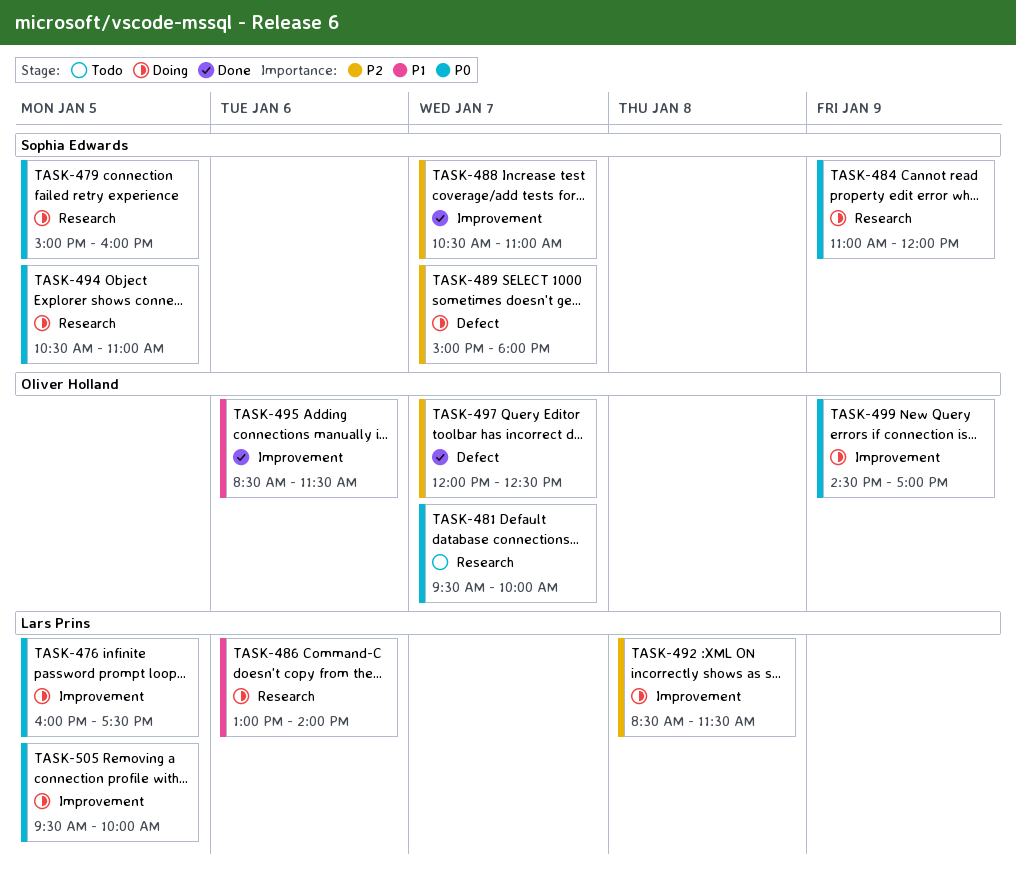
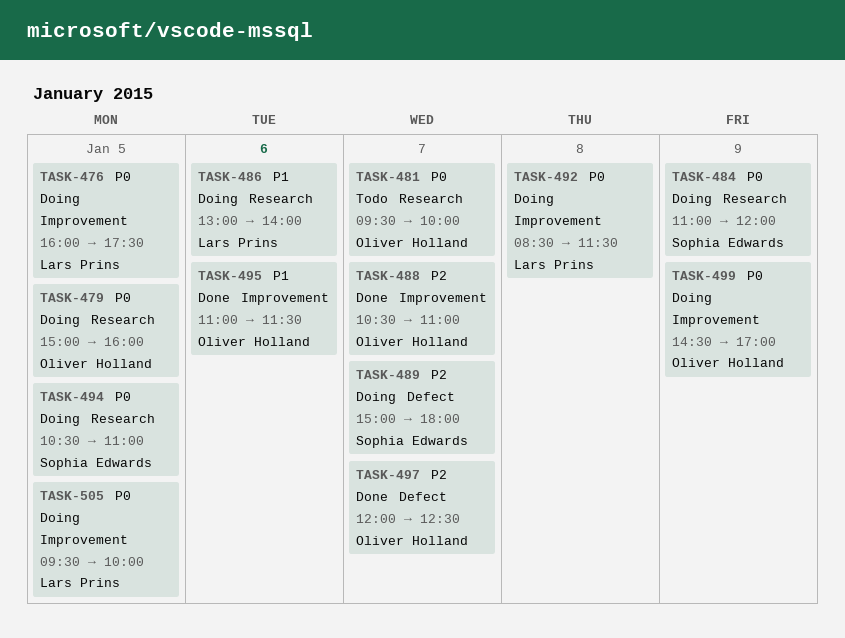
TASK-479, owner: Sophia Edwards -> Oliver Holland
TASK-488, owner: Sophia Edwards -> Oliver Holland
TASK-492, priority: P2 -> P0
TASK-495, begins: 08:30 -> 11:00

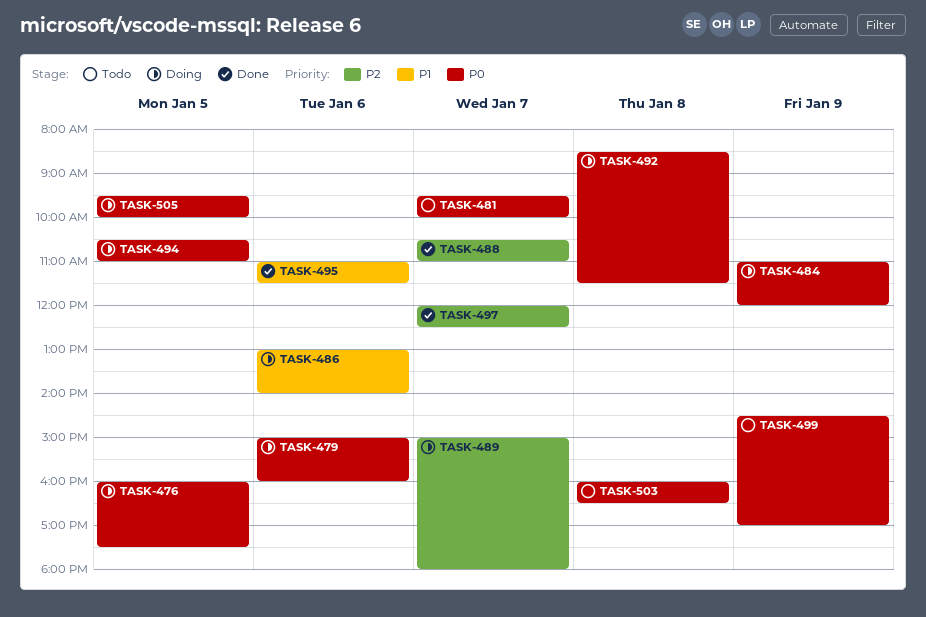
TASK-479, day: Jan 5 -> Jan 6
TASK-499, status: Doing -> Todo
TASK-503: none -> present

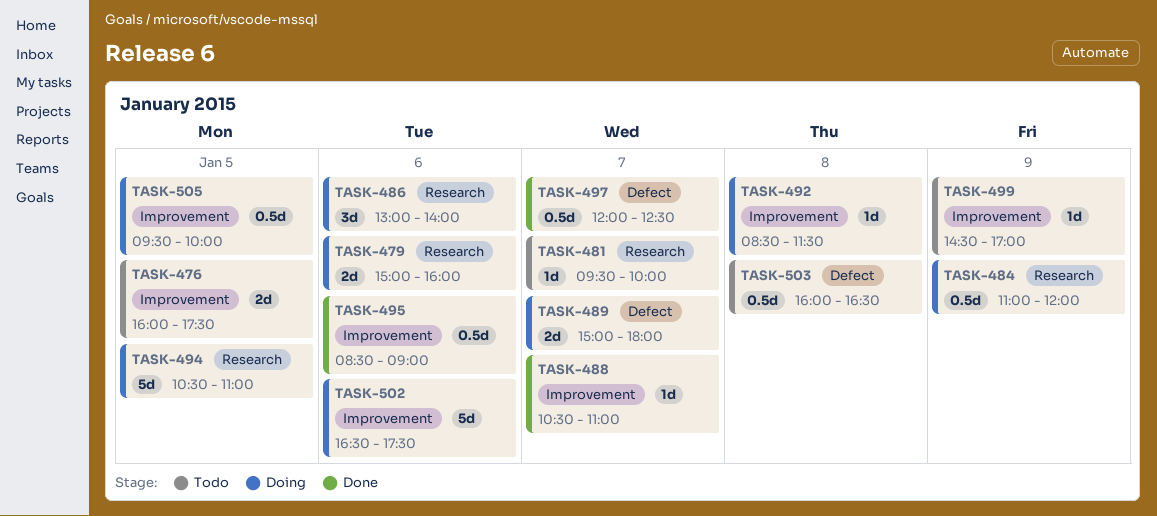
TASK-476, status: Doing -> Todo
TASK-495, begins: 11:00 -> 08:30
TASK-495, ends: 11:30 -> 09:00
TASK-502: none -> present

